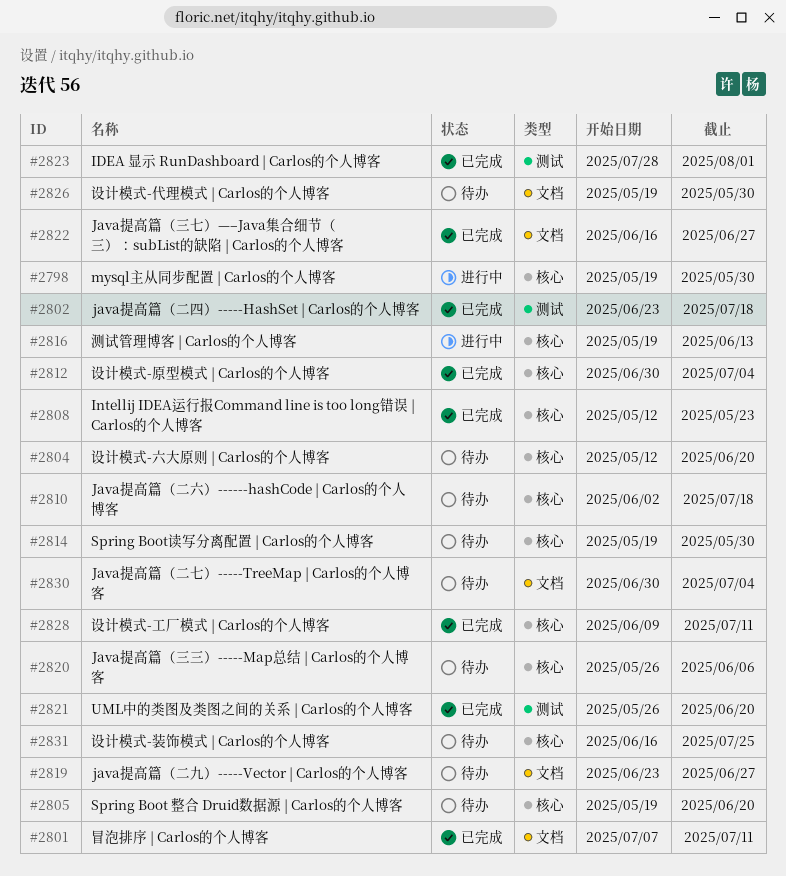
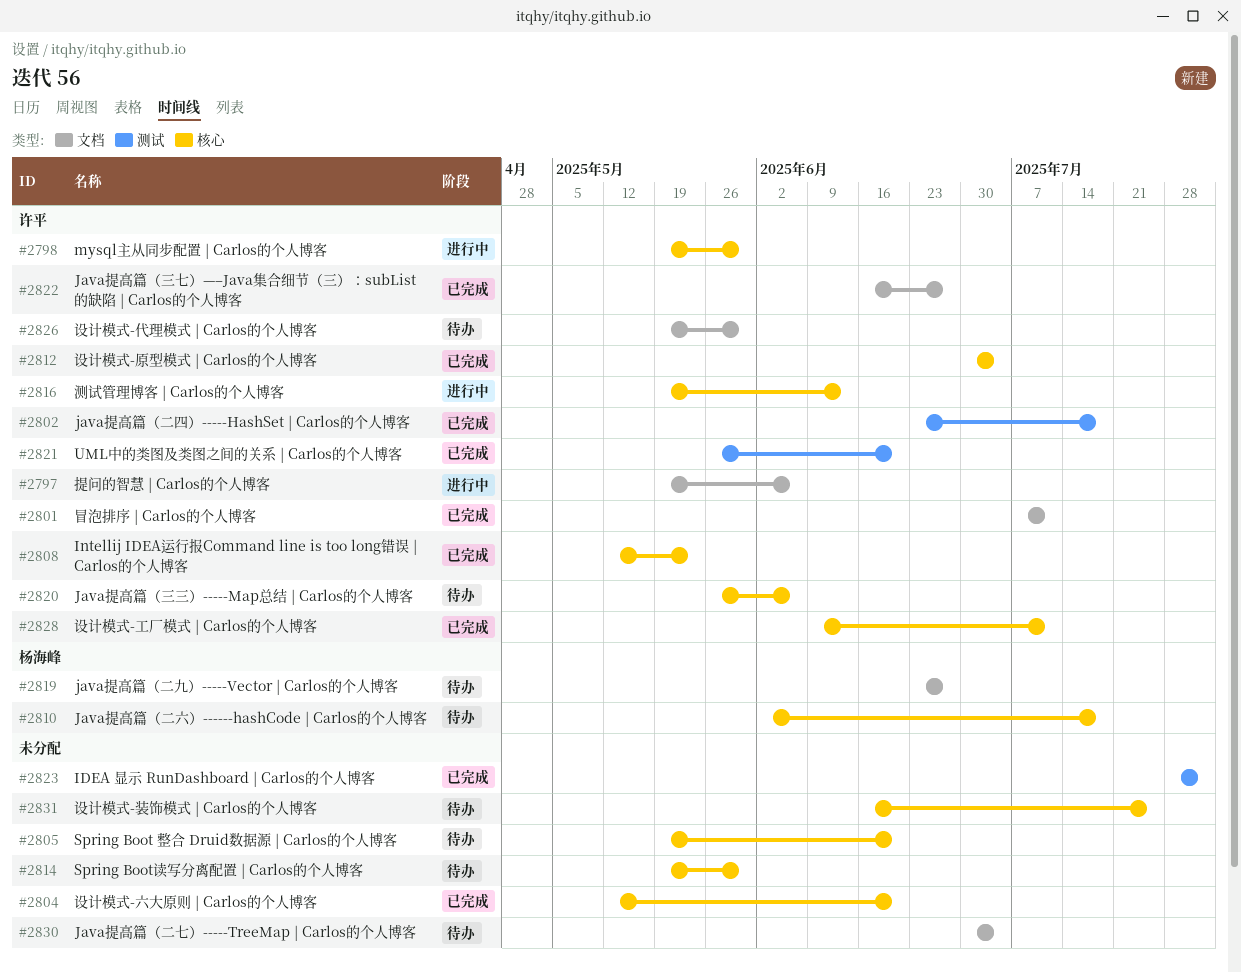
#2797: none -> present
#2804, status: 待办 -> 已完成

